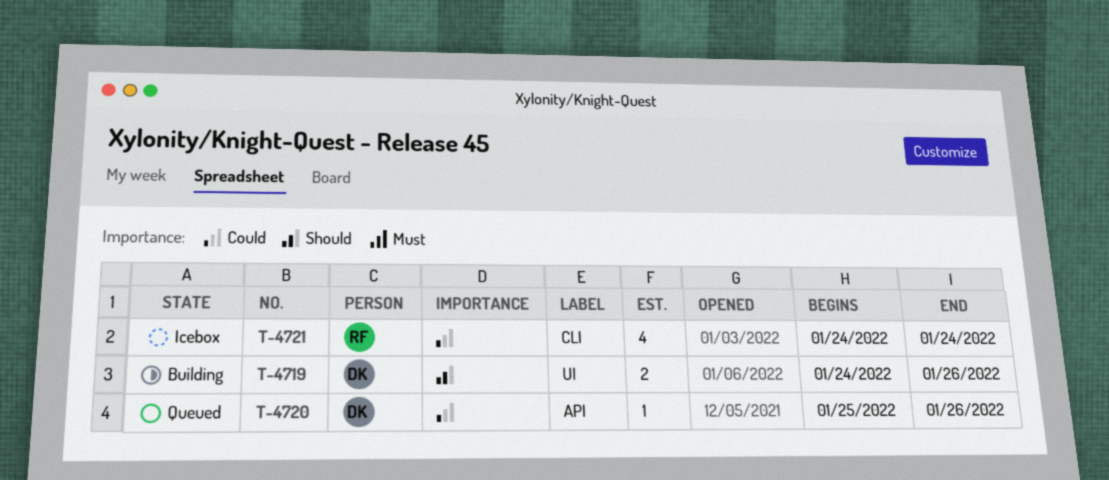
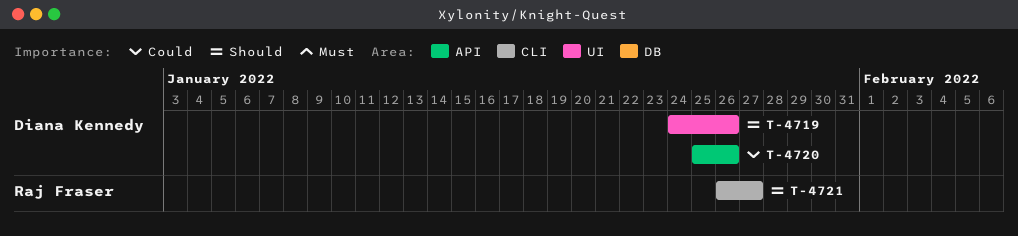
T-4721, priority: Could -> Should
T-4721, start: Jan 24 -> Jan 26
T-4721, due: Jan 24 -> Jan 27

